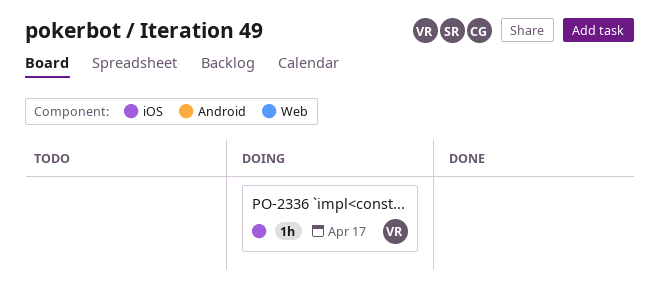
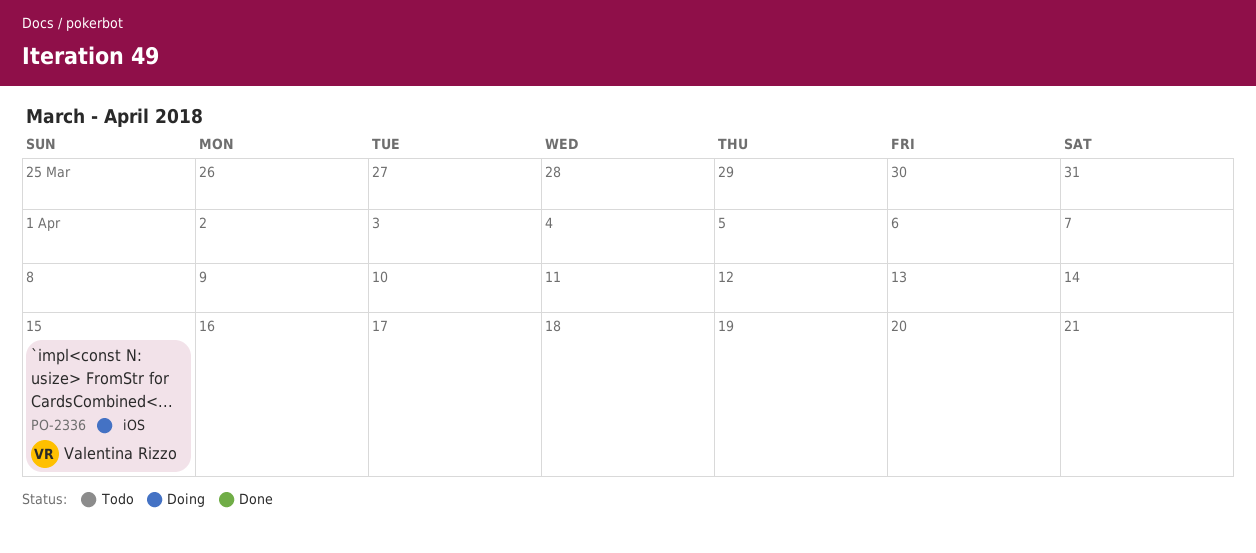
PO-2336, due: Apr 17 -> Apr 15

